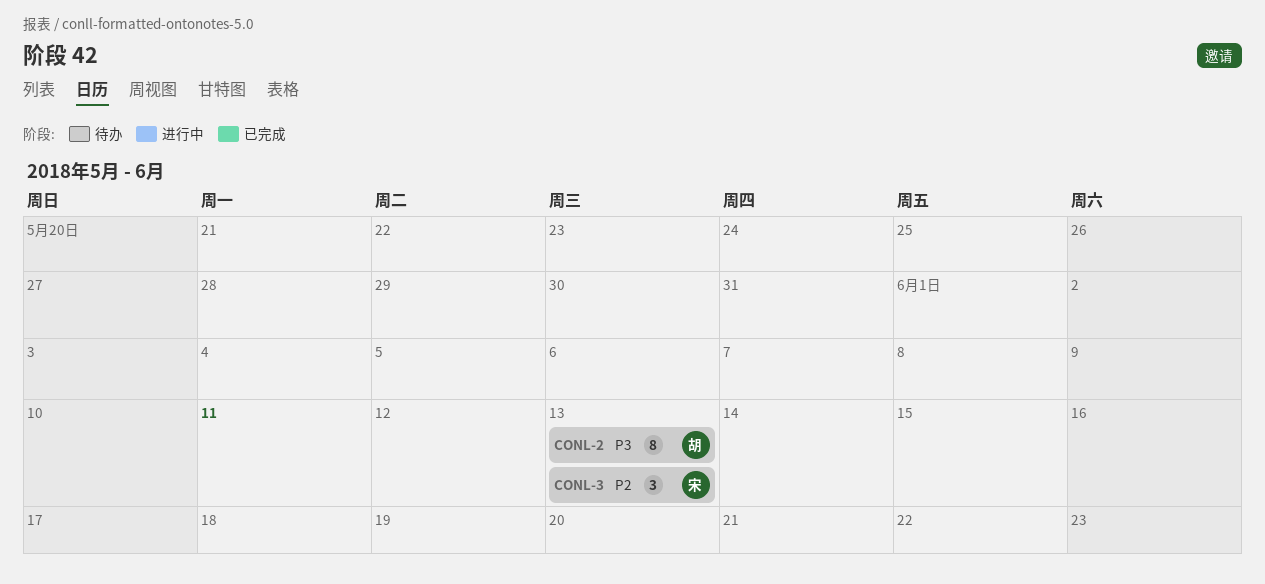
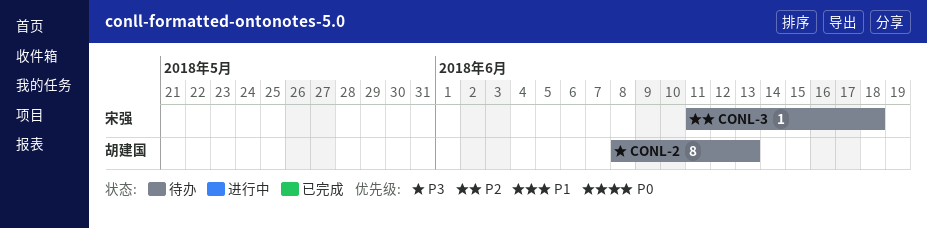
CONL-3, estimate: 3 -> 1
CONL-3, due: Jun 13 -> Jun 18

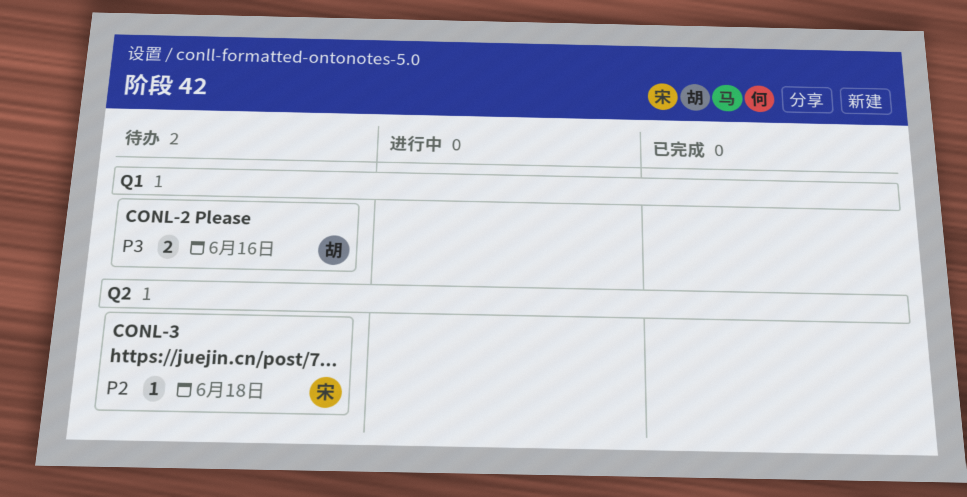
CONL-2, estimate: 8 -> 2
CONL-2, due: Jun 13 -> Jun 16

